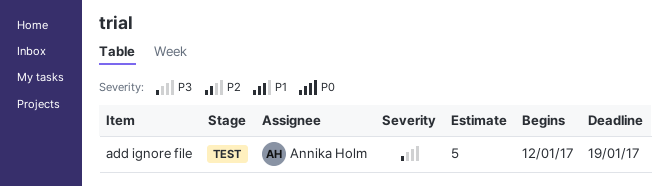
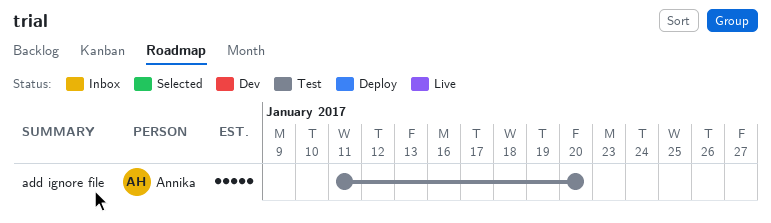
add ignore file, start: Jan 12 -> Jan 11
add ignore file, due: Jan 19 -> Jan 20

